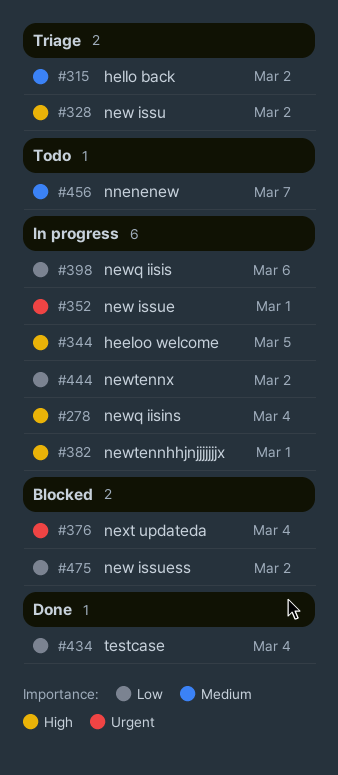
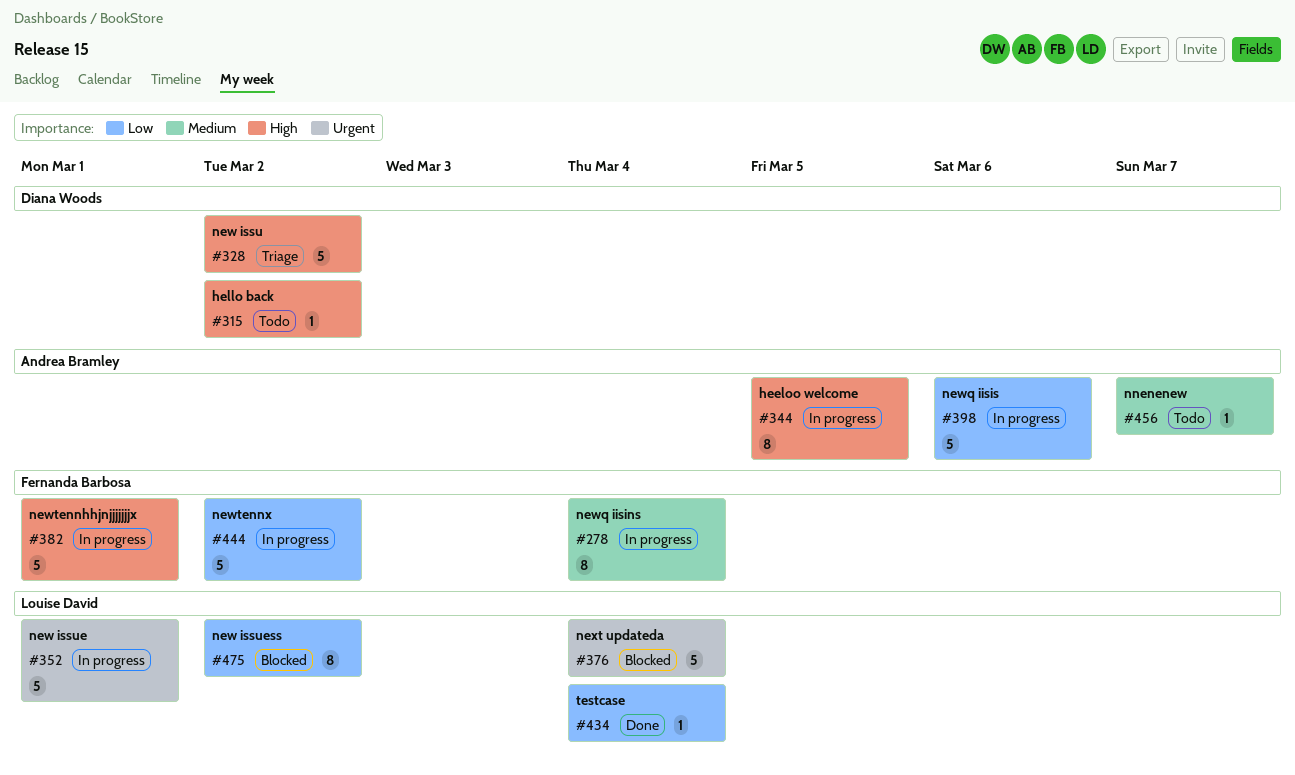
#278, priority: High -> Medium
#315, status: Triage -> Todo
#315, priority: Medium -> High

